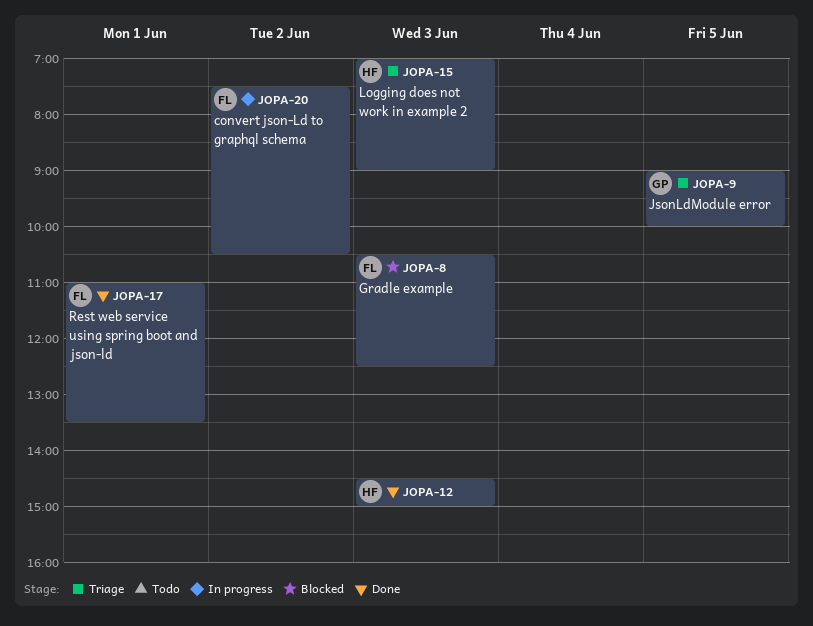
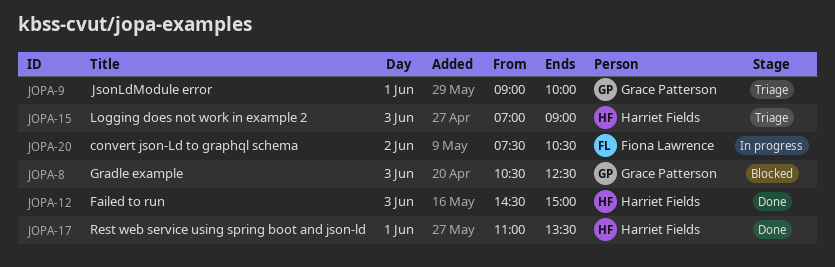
JOPA-8, owner: Fiona Lawrence -> Grace Patterson
JOPA-9, day: Jun 5 -> Jun 1
JOPA-17, owner: Fiona Lawrence -> Harriet Fields

